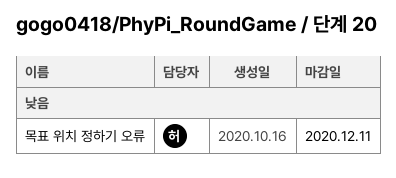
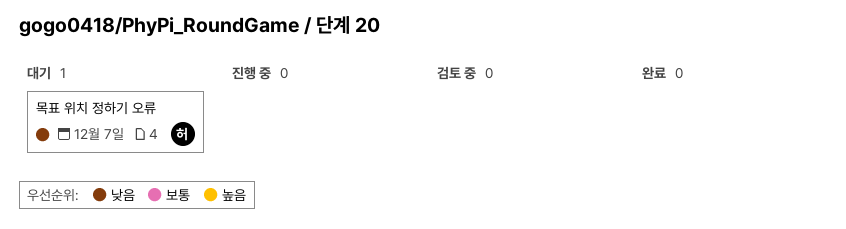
목표 위치 정하기 오류, due: Dec 11 -> Dec 7

